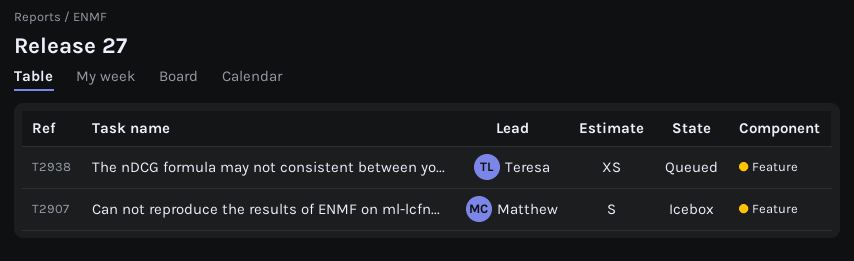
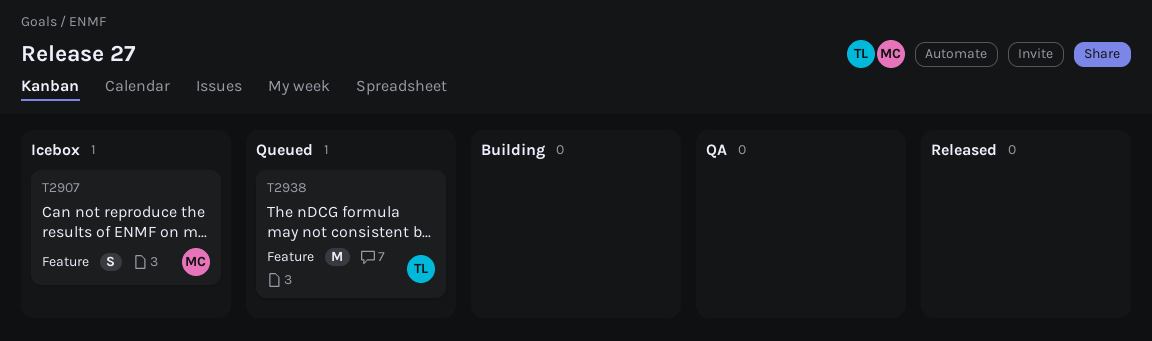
T2938, estimate: XS -> M

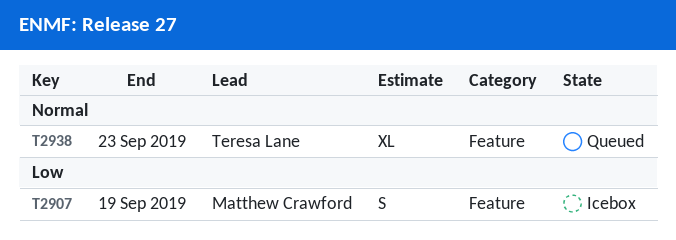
T2938, estimate: M -> XL

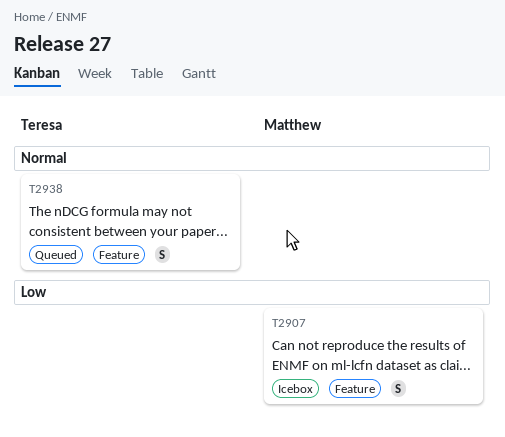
T2938, estimate: XL -> S

